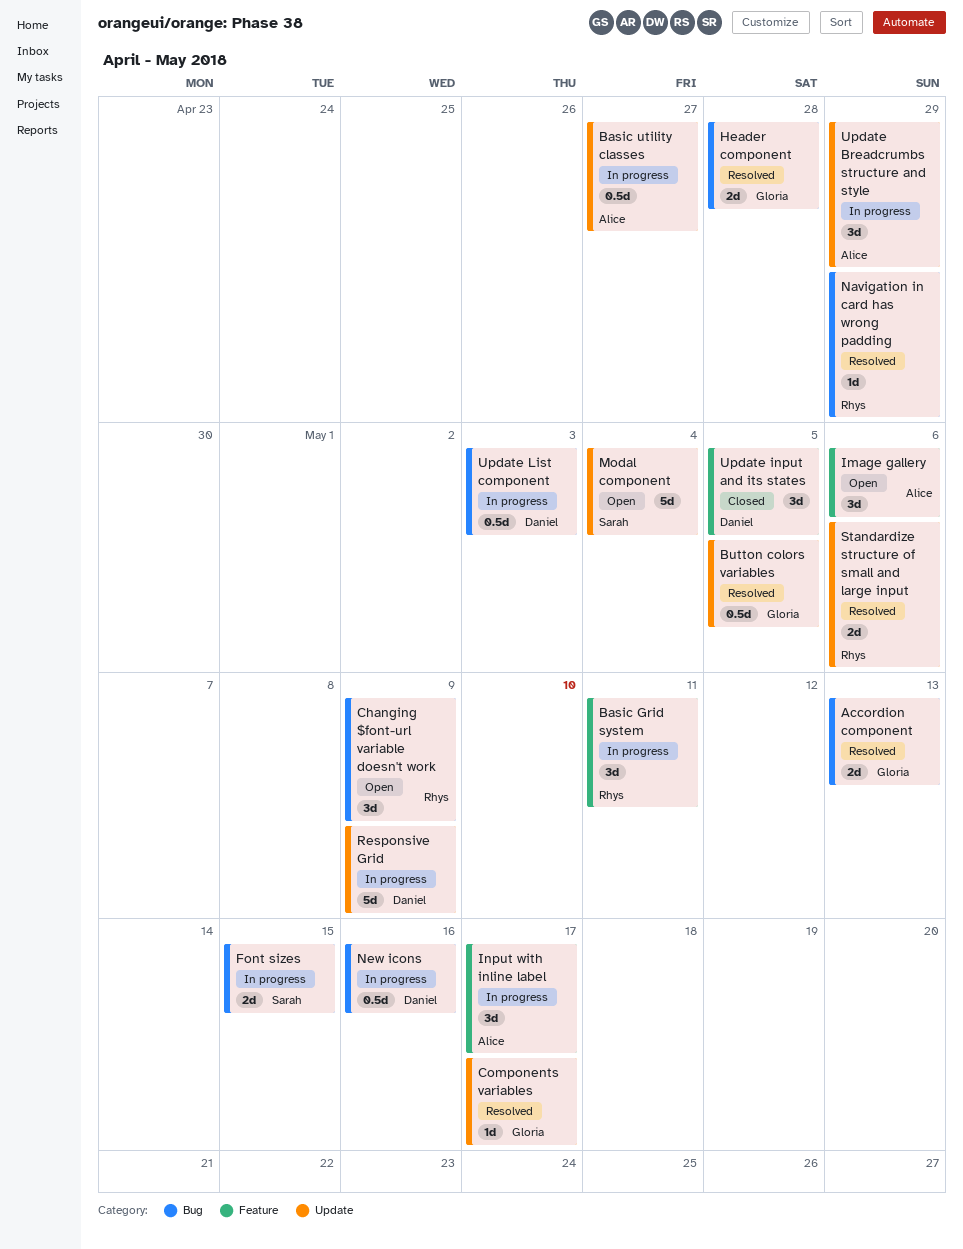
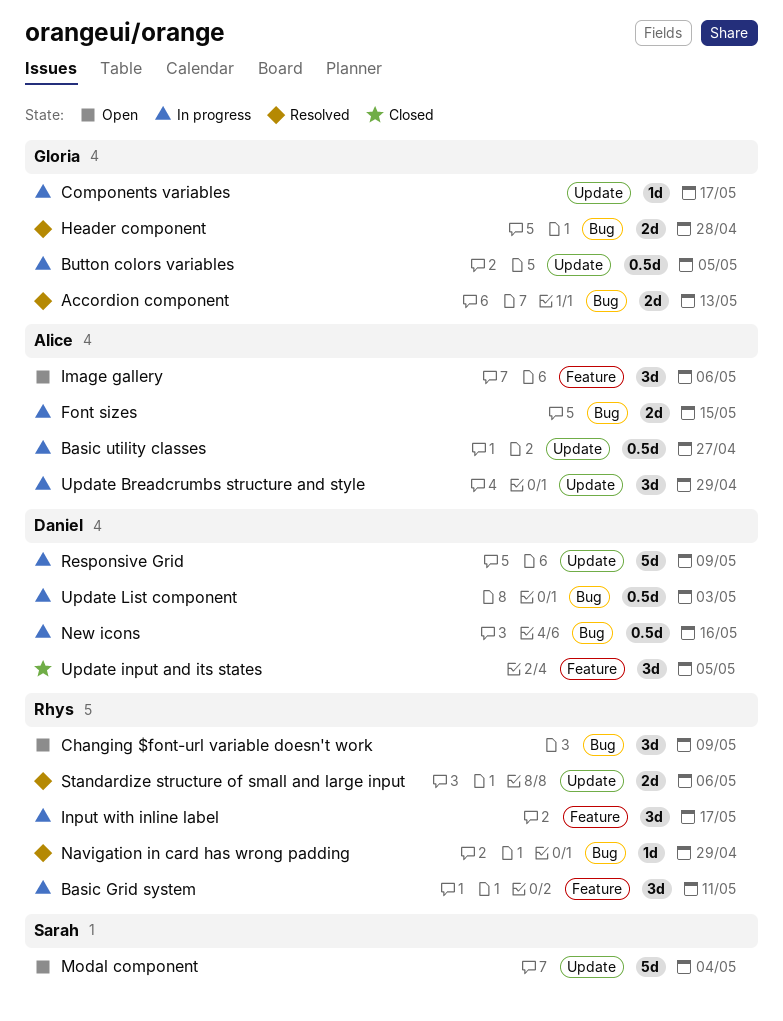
Button colors variables, status: Resolved -> In progress
Components variables, status: Resolved -> In progress
Font sizes, owner: Sarah -> Alice
Input with inline label, owner: Alice -> Rhys

